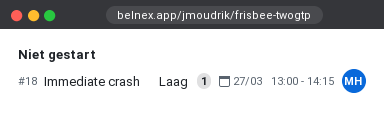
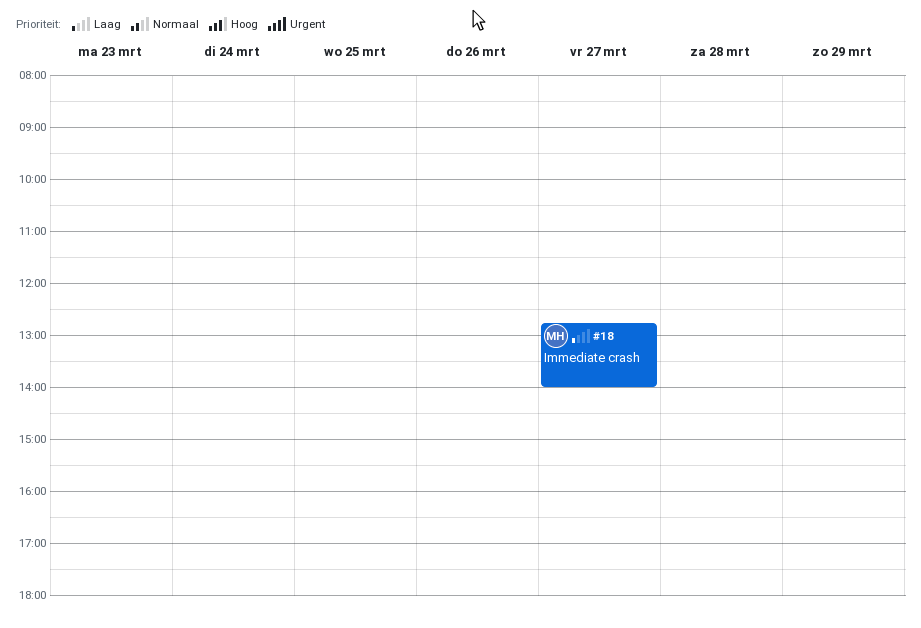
#18, begins: 13:00 -> 12:45
#18, ends: 14:15 -> 14:00

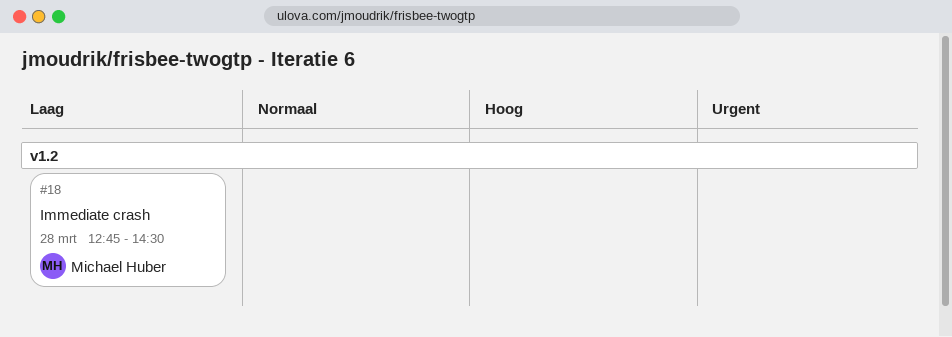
#18, day: Mar 27 -> Mar 28
#18, ends: 14:00 -> 14:30

